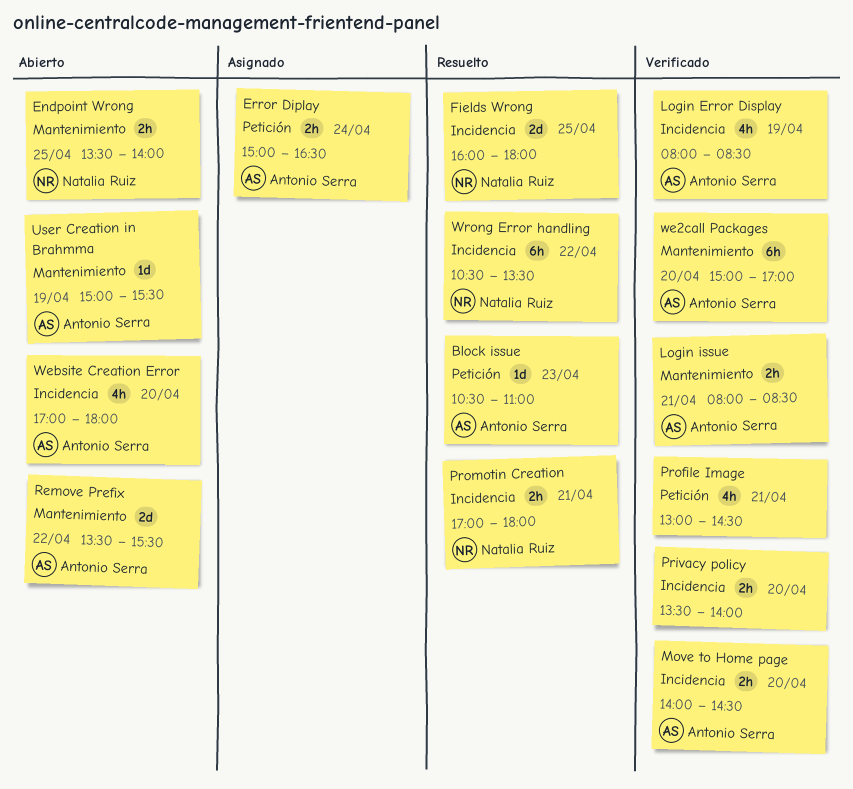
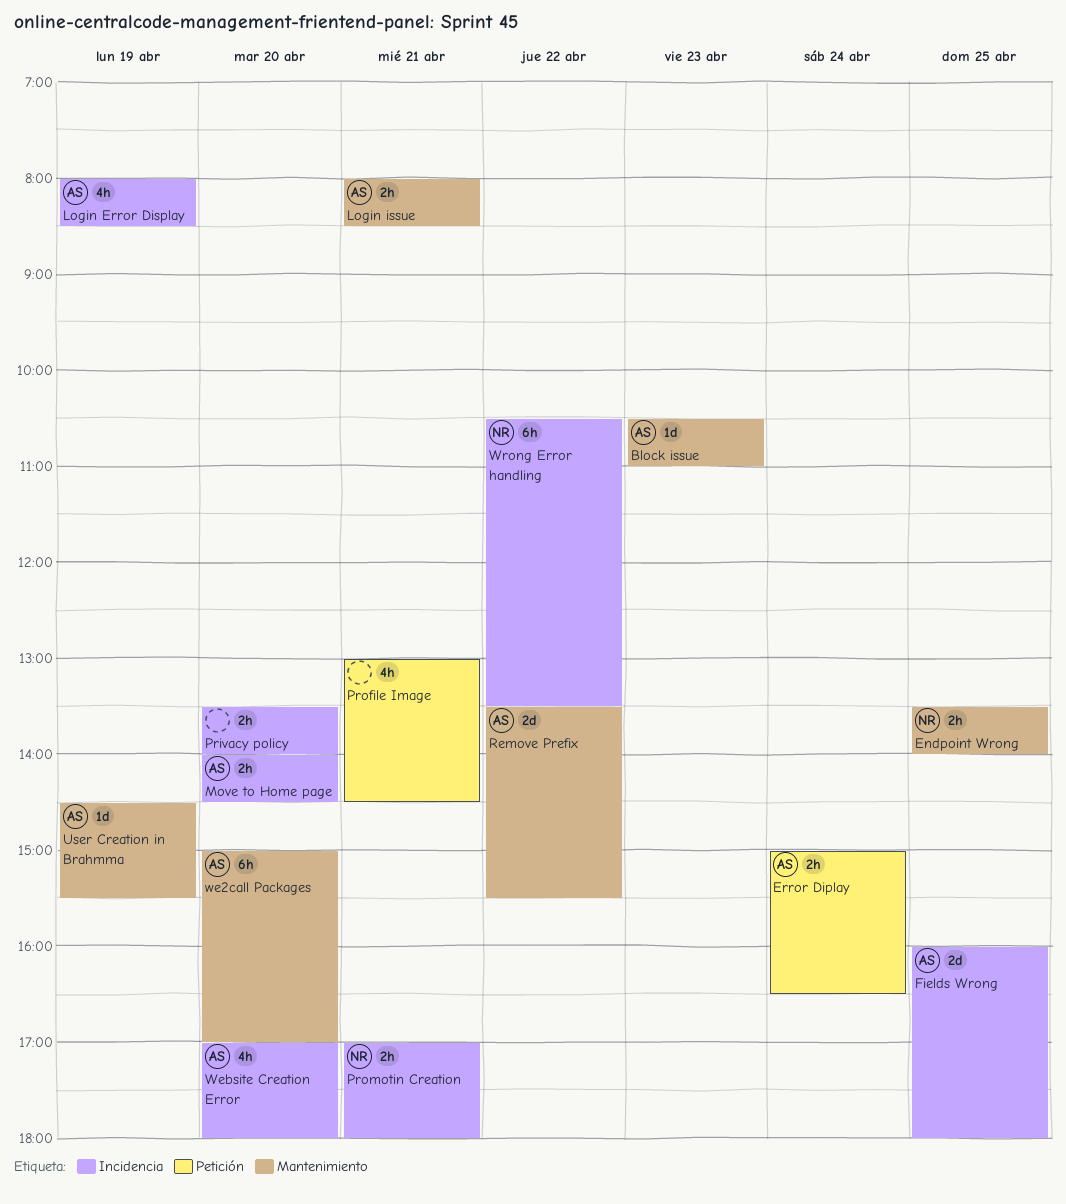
Block issue, label: Petición -> Mantenimiento
Fields Wrong, owner: Natalia Ruiz -> Antonio Serra
User Creation in Brahmma, begins: 15:00 -> 14:30

